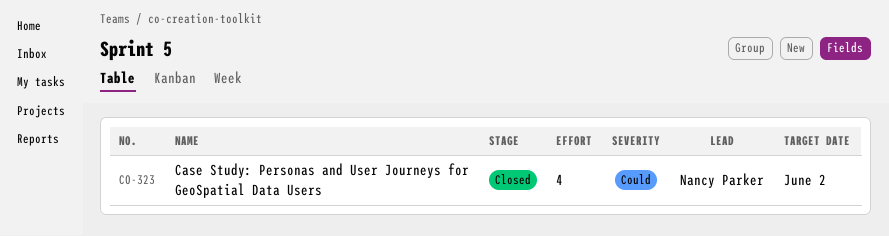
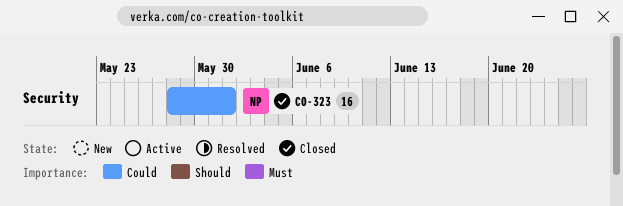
CO-323, estimate: 4 -> 16
CO-323, due: Jun 2 -> Jun 1

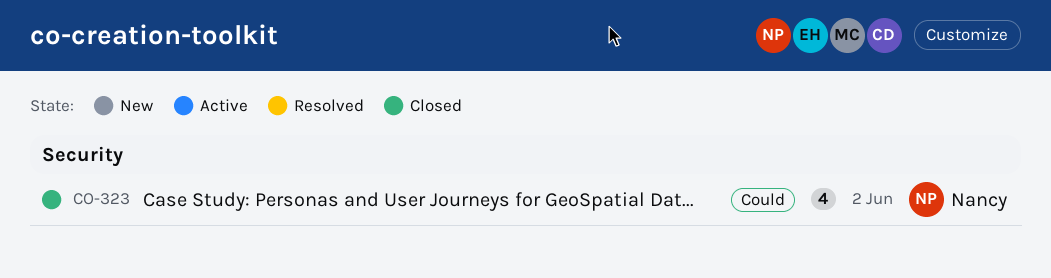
CO-323, estimate: 16 -> 4
CO-323, due: Jun 1 -> Jun 2

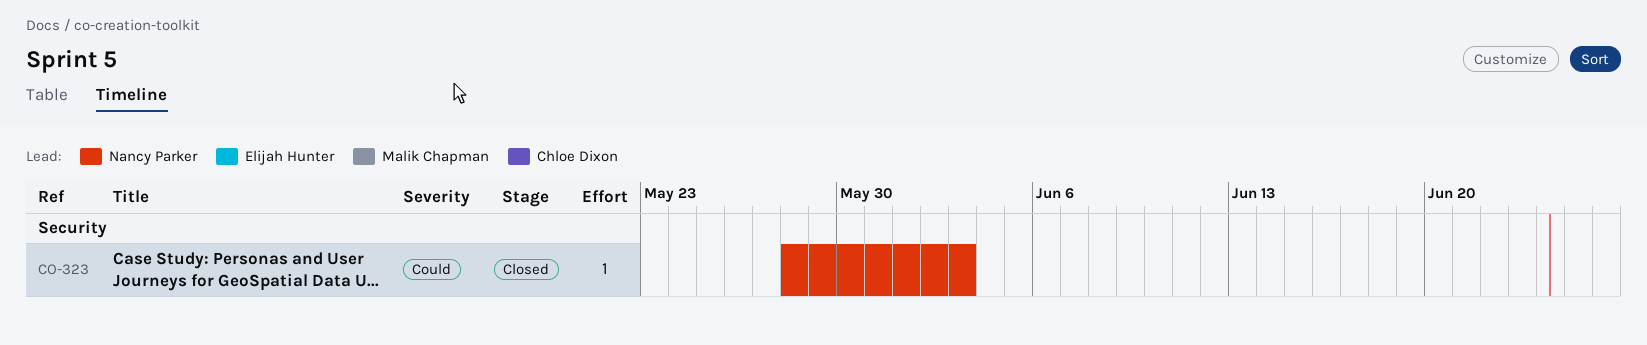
CO-323, estimate: 4 -> 1
CO-323, due: Jun 2 -> Jun 3

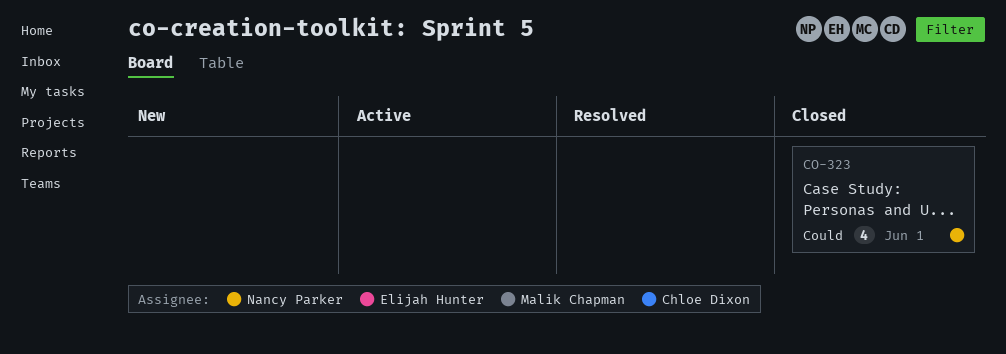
CO-323, estimate: 1 -> 4
CO-323, due: Jun 3 -> Jun 1

